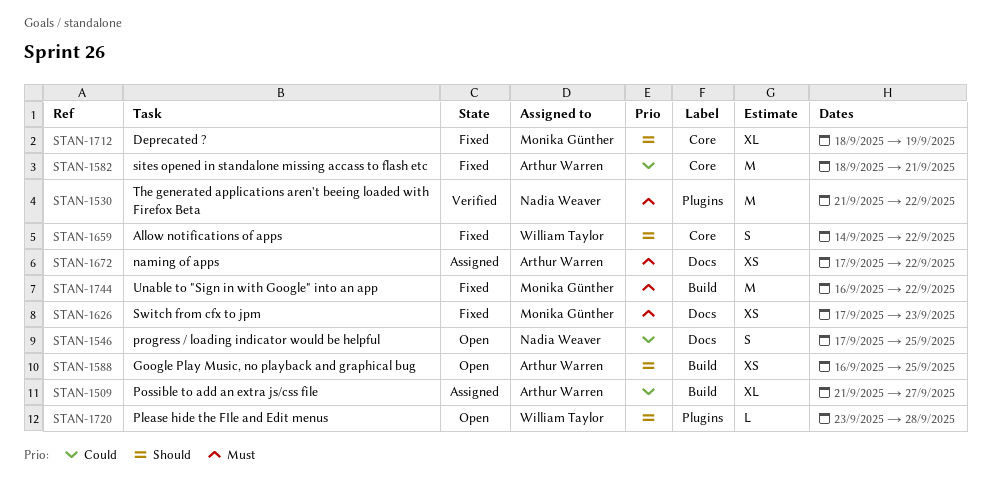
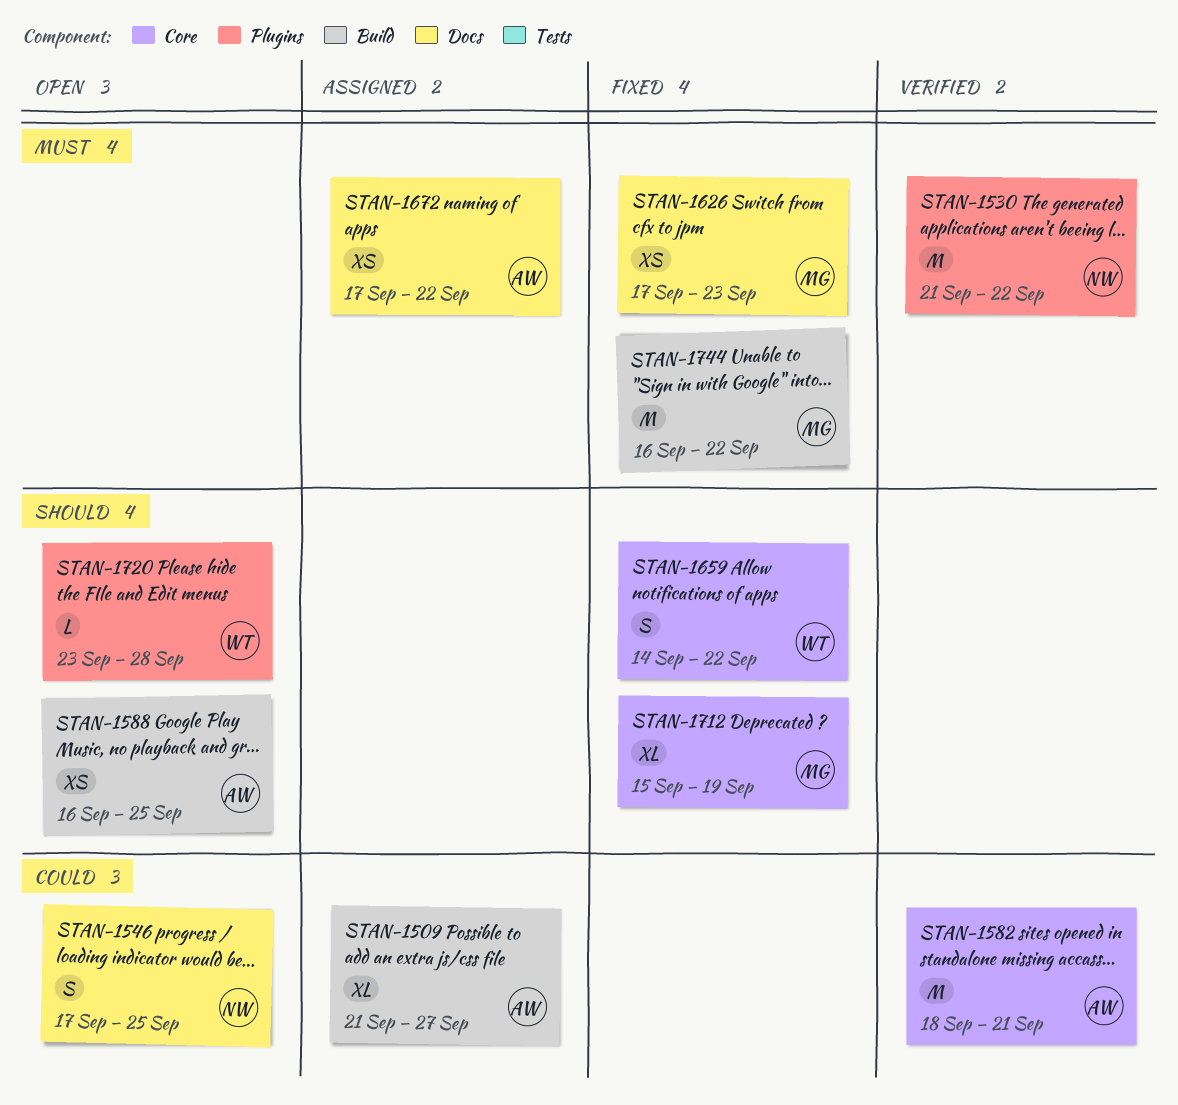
STAN-1582, status: Fixed -> Verified
STAN-1712, start: Sep 18 -> Sep 15

